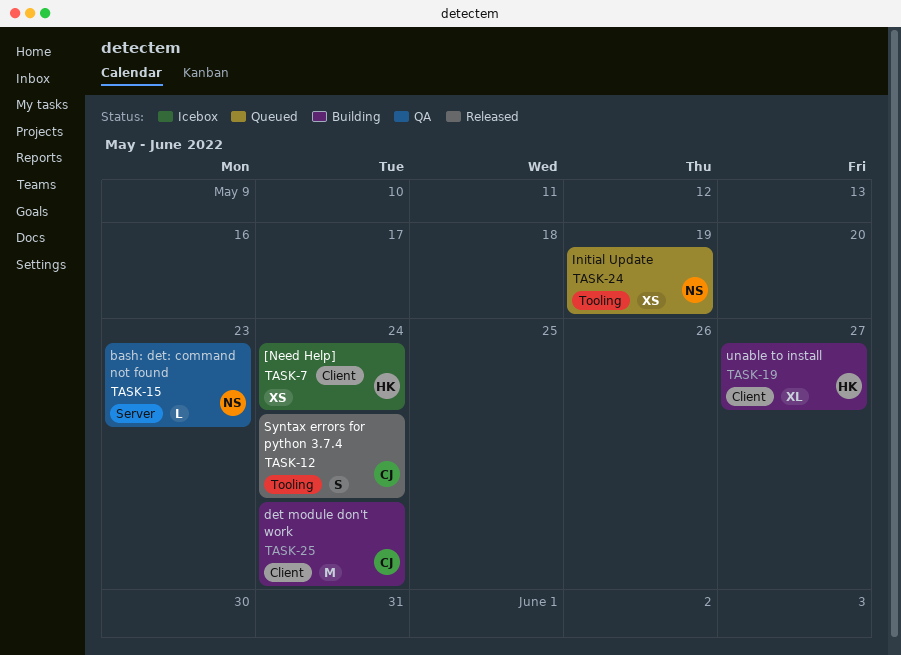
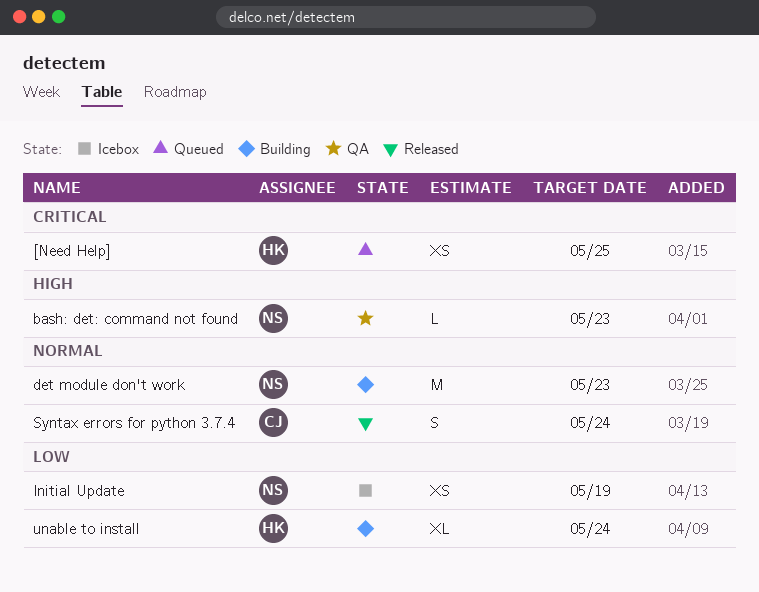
[Need Help], status: Icebox -> Queued
[Need Help], due: May 24 -> May 25
det module don't work, owner: CJ -> NS
det module don't work, due: May 24 -> May 23
Initial Update, status: Queued -> Icebox
unable to install, due: May 27 -> May 24

